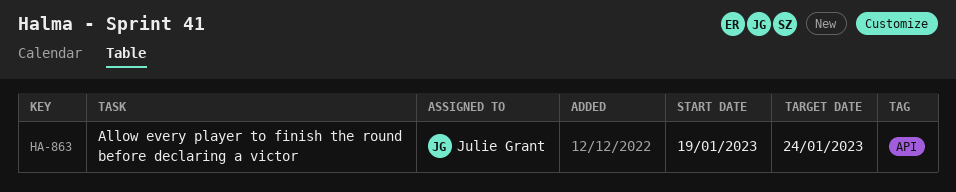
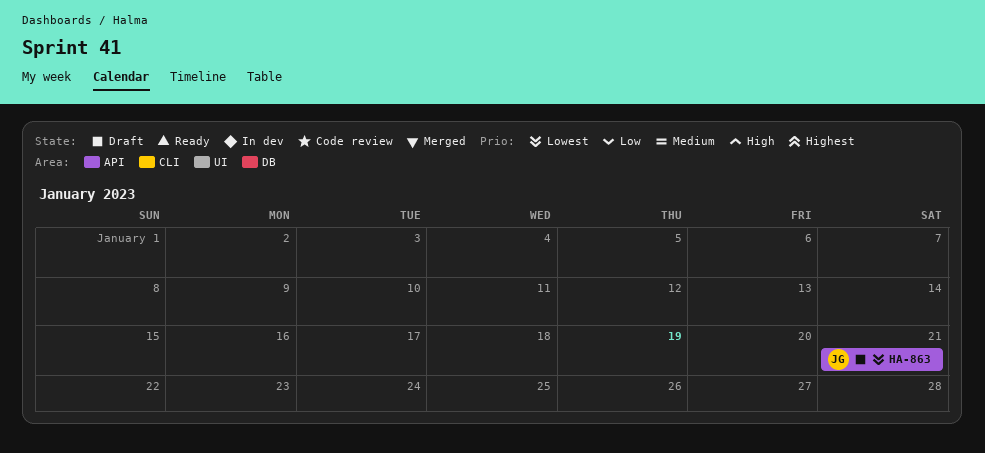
HA-863, start: Jan 19 -> Jan 21
HA-863, due: Jan 24 -> Jan 21

